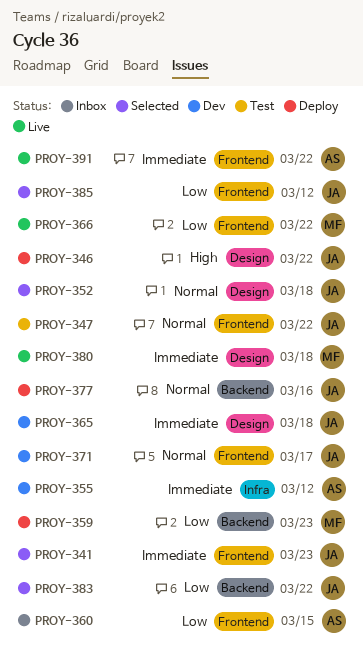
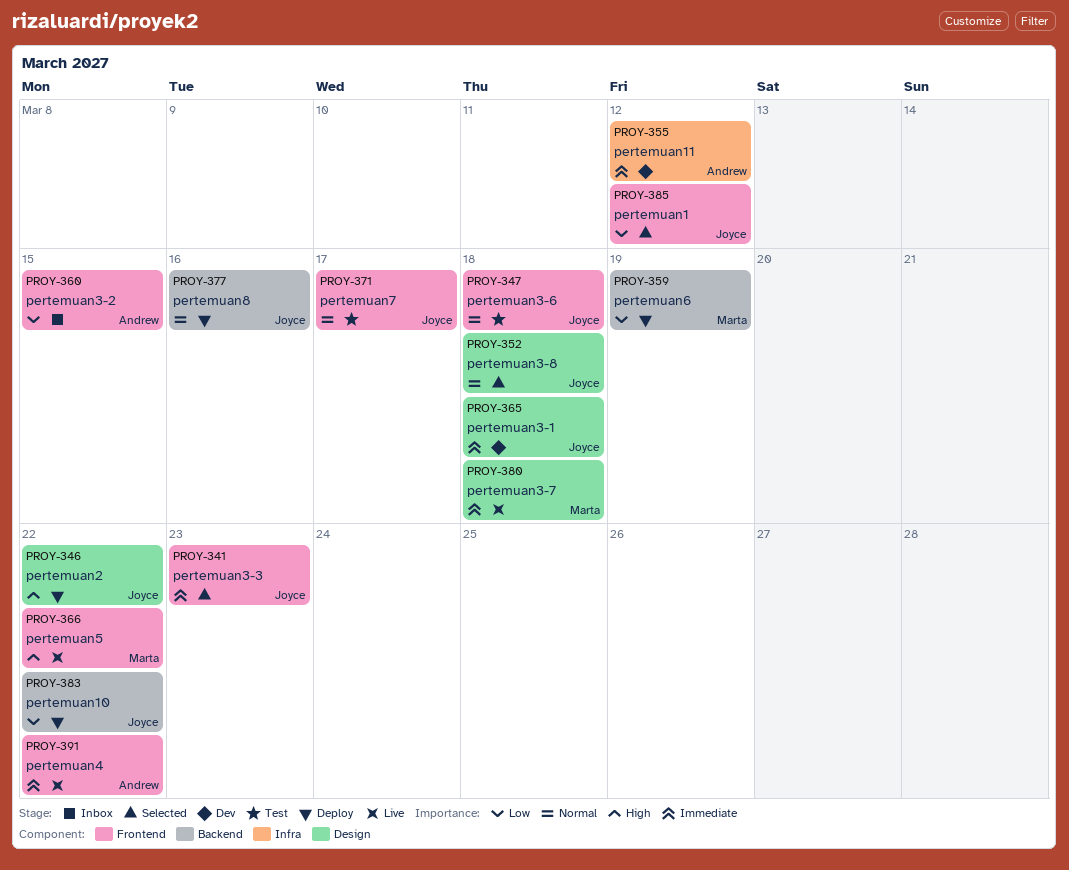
PROY-347, due: Mar 22 -> Mar 18
PROY-359, due: Mar 23 -> Mar 19
PROY-366, priority: Low -> High
PROY-371, status: Dev -> Test
PROY-383, status: Selected -> Deploy

